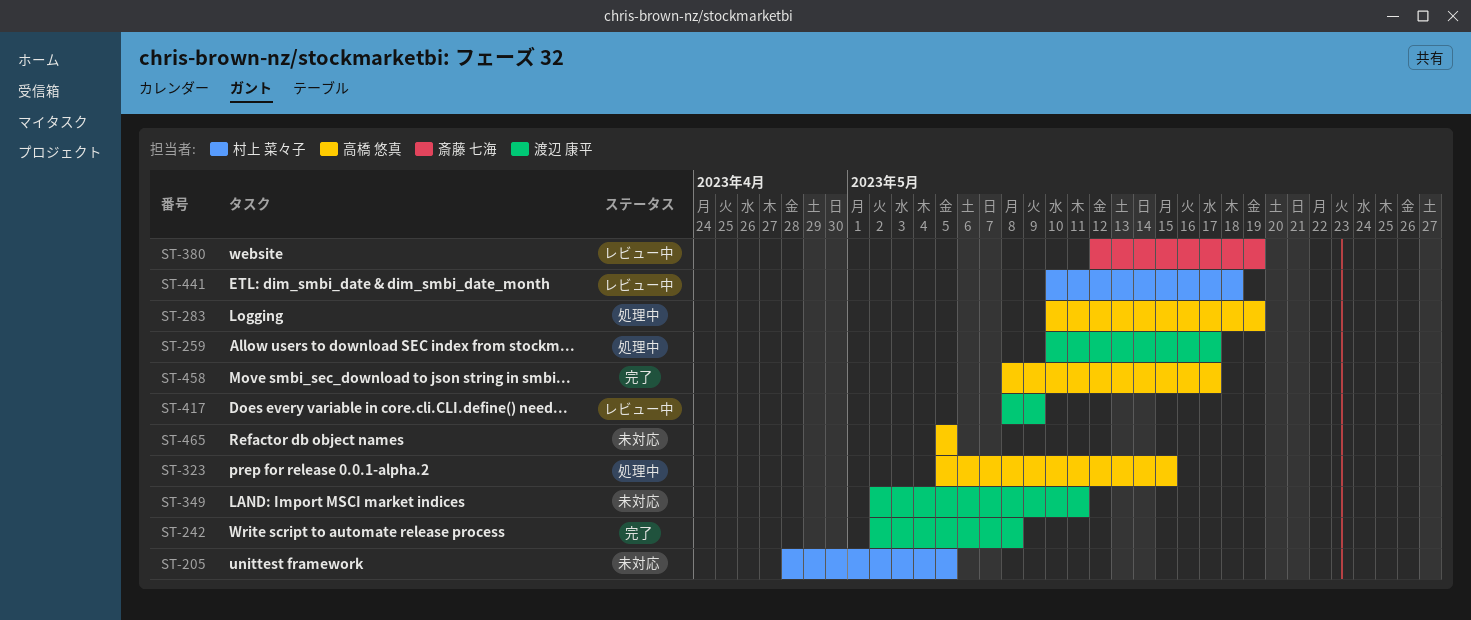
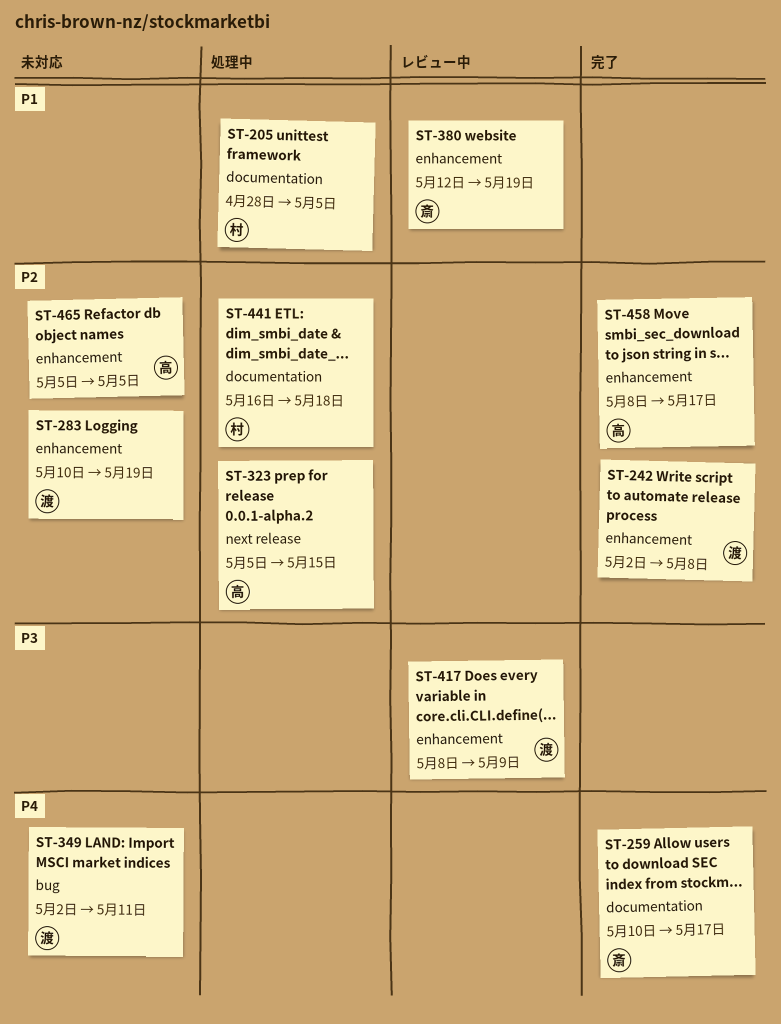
ST-205, status: 未対応 -> 処理中
ST-259, status: 処理中 -> 完了
ST-259, owner: 渡辺 康平 -> 斎藤 七海
ST-283, status: 処理中 -> 未対応
ST-283, owner: 高橋 悠真 -> 渡辺 康平
ST-441, status: レビュー中 -> 処理中
ST-441, start: May 10 -> May 16

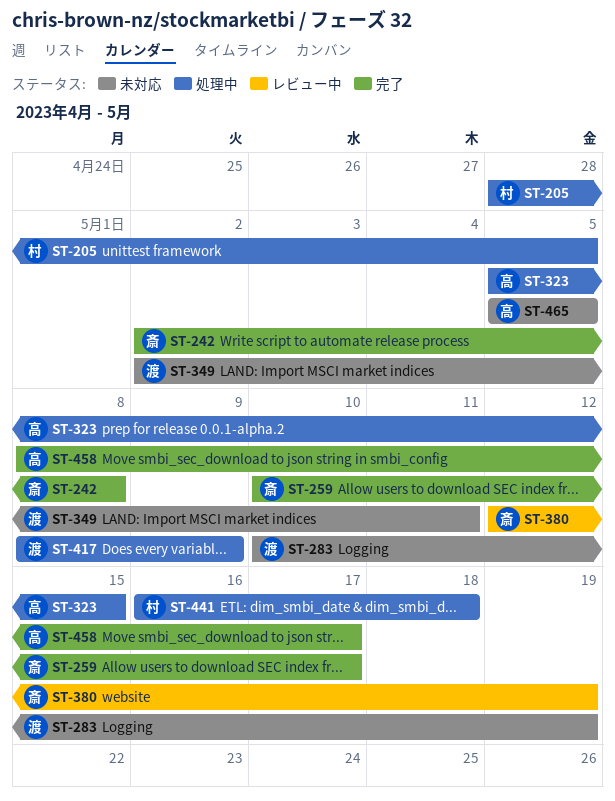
ST-242, owner: 渡 -> 斎
ST-417, status: レビュー中 -> 処理中

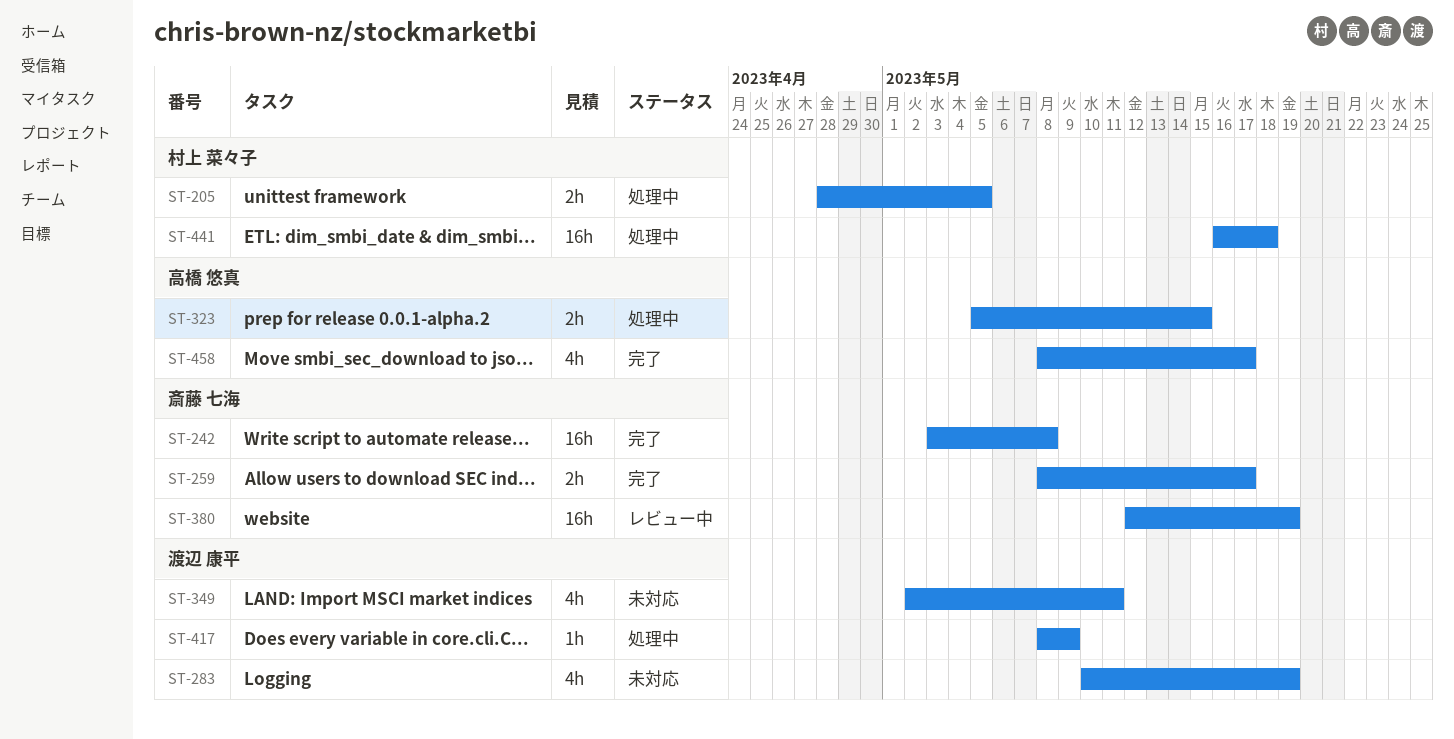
ST-242, start: May 2 -> May 3
ST-259, start: May 10 -> May 8
ST-465: present -> none

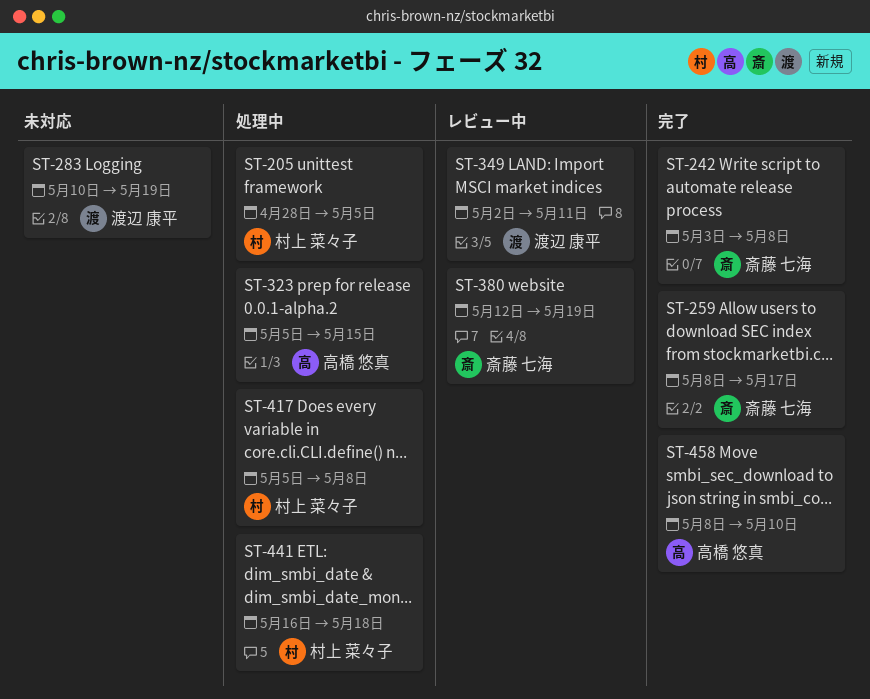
ST-349, status: 未対応 -> レビュー中
ST-417, owner: 渡辺 康平 -> 村上 菜々子
ST-417, start: May 8 -> May 5
ST-417, due: May 9 -> May 8
ST-458, due: May 17 -> May 10

